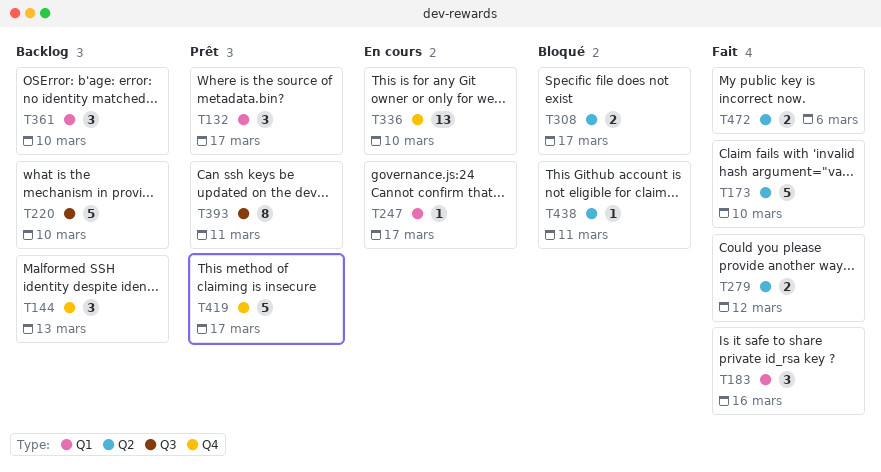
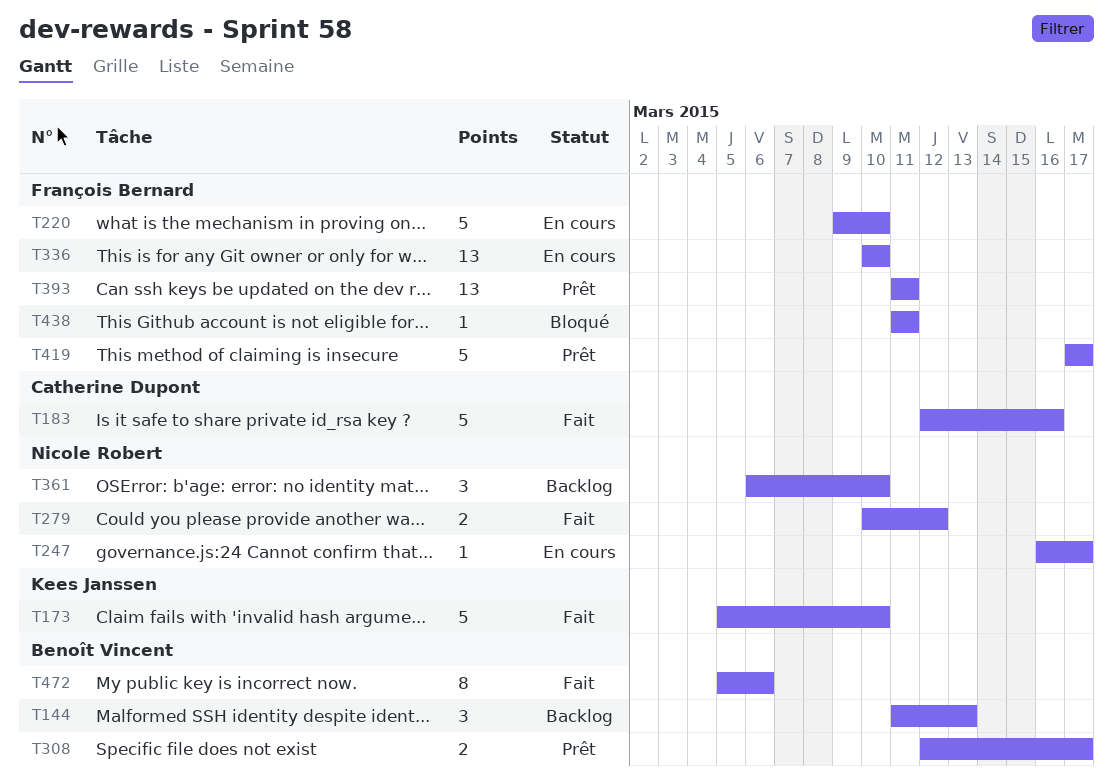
T132: present -> none
T183, estimate: 3 -> 5
T220, status: Backlog -> En cours
T308, status: Bloqué -> Prêt
T393, estimate: 8 -> 13
T472, estimate: 2 -> 8

